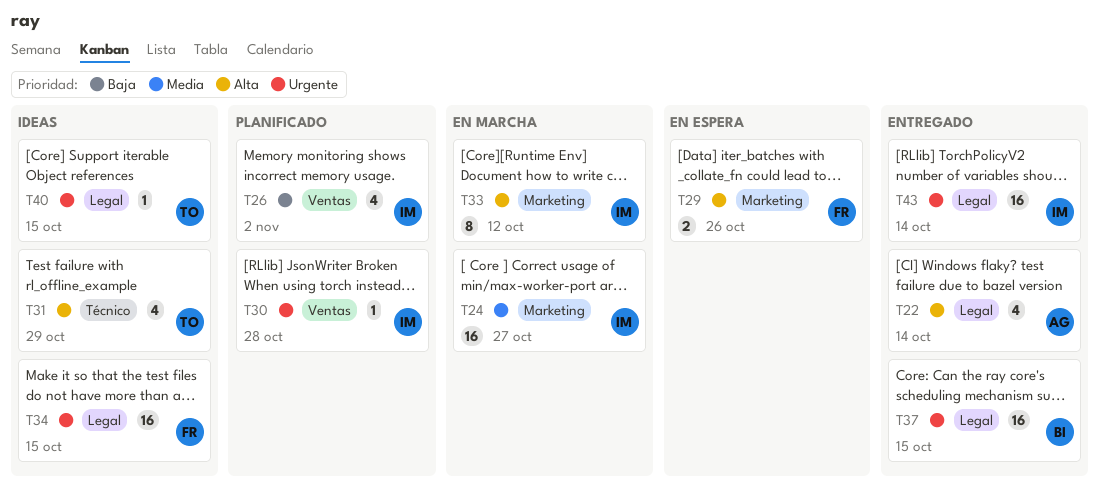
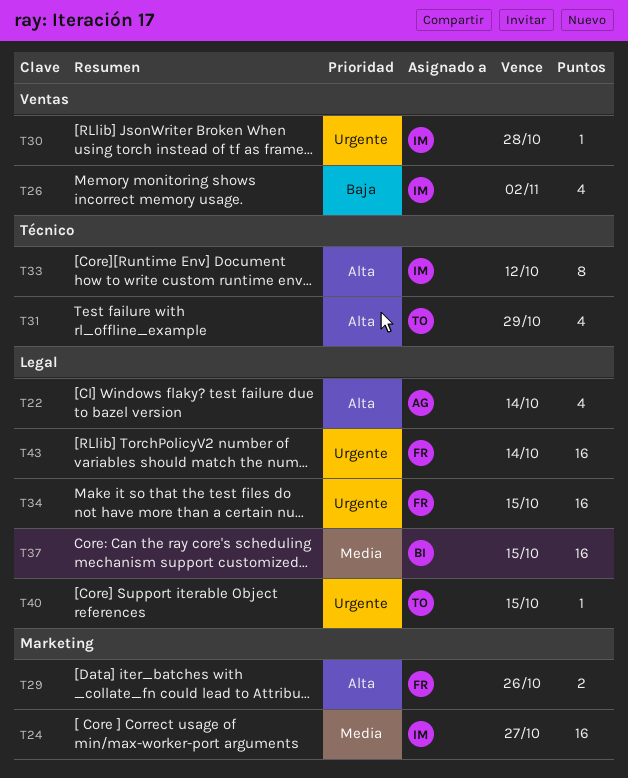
T33, label: Marketing -> Técnico
T37, priority: Urgente -> Media
T43, owner: IM -> FR

